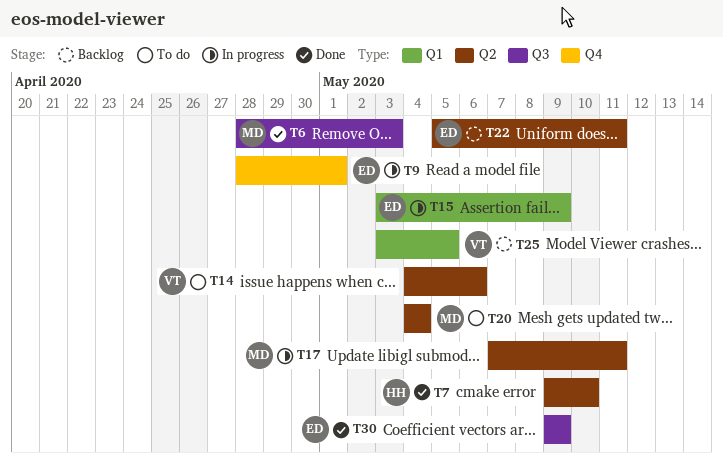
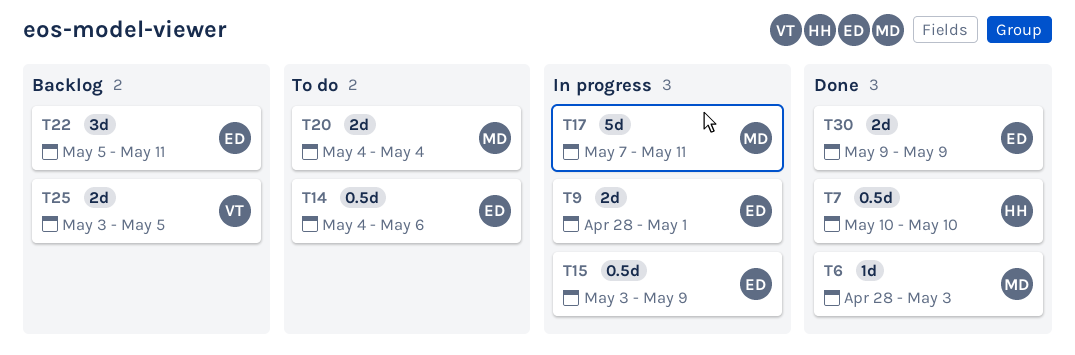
T7, start: May 9 -> May 10
T14, owner: VT -> ED

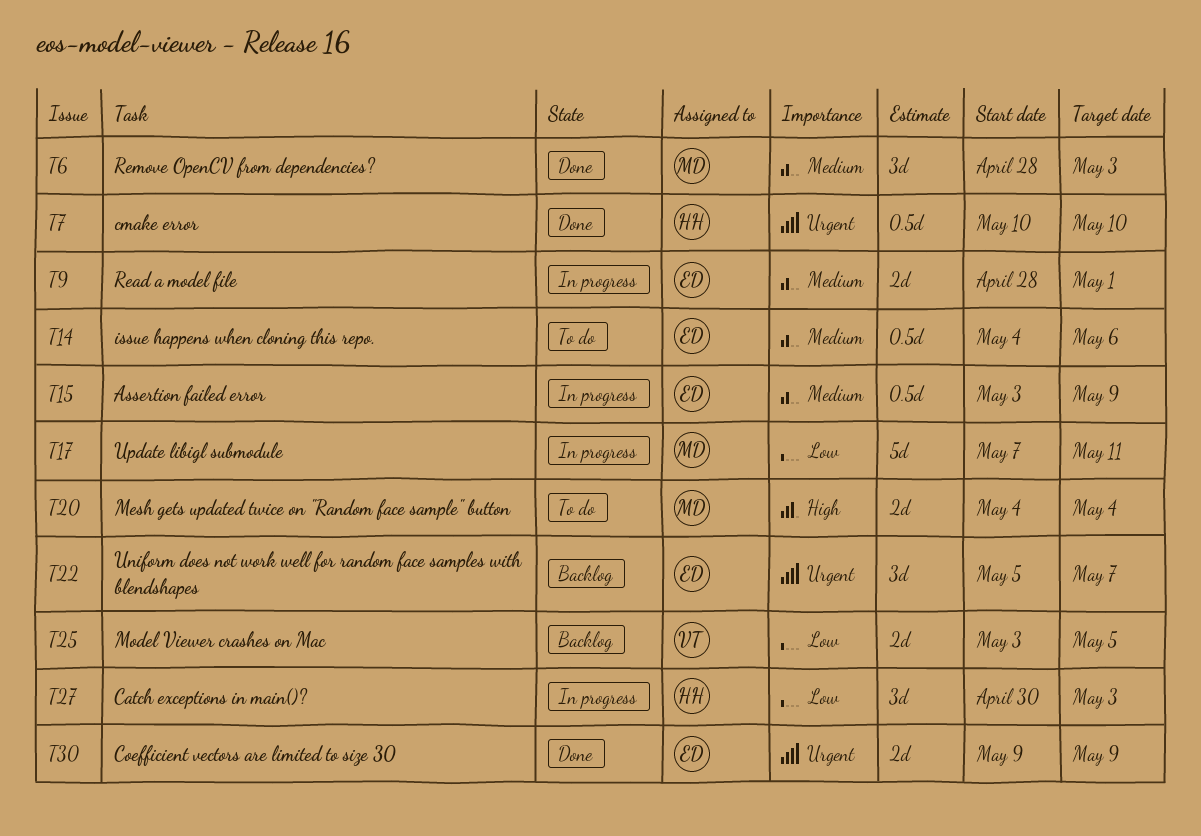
T6, estimate: 1d -> 3d
T22, due: May 11 -> May 7
T27: none -> present

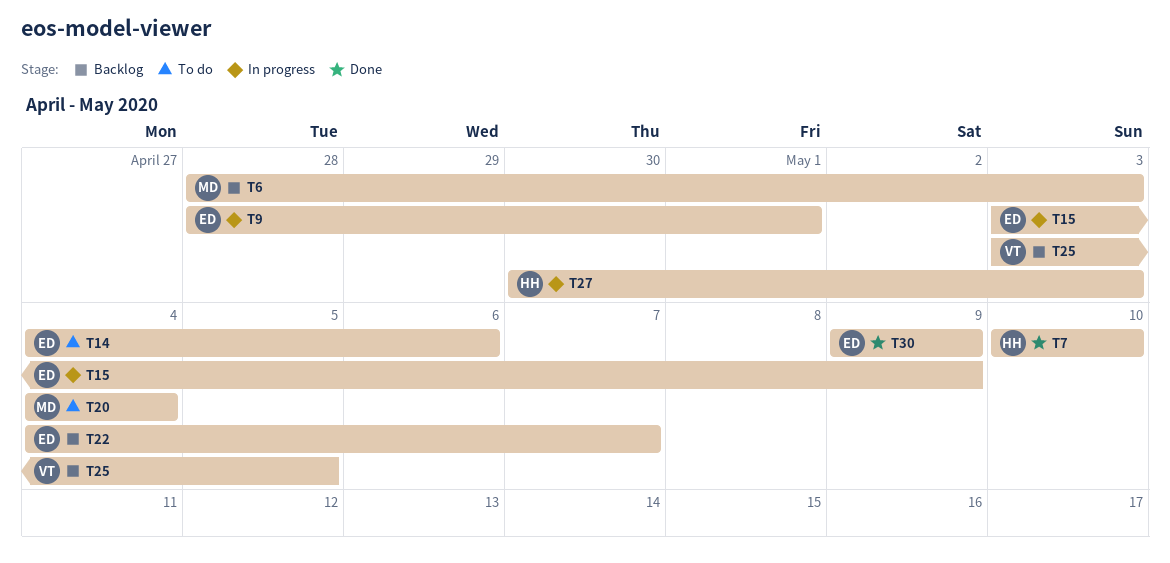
T6, status: Done -> Backlog
T17: present -> none
T22, start: May 5 -> May 4

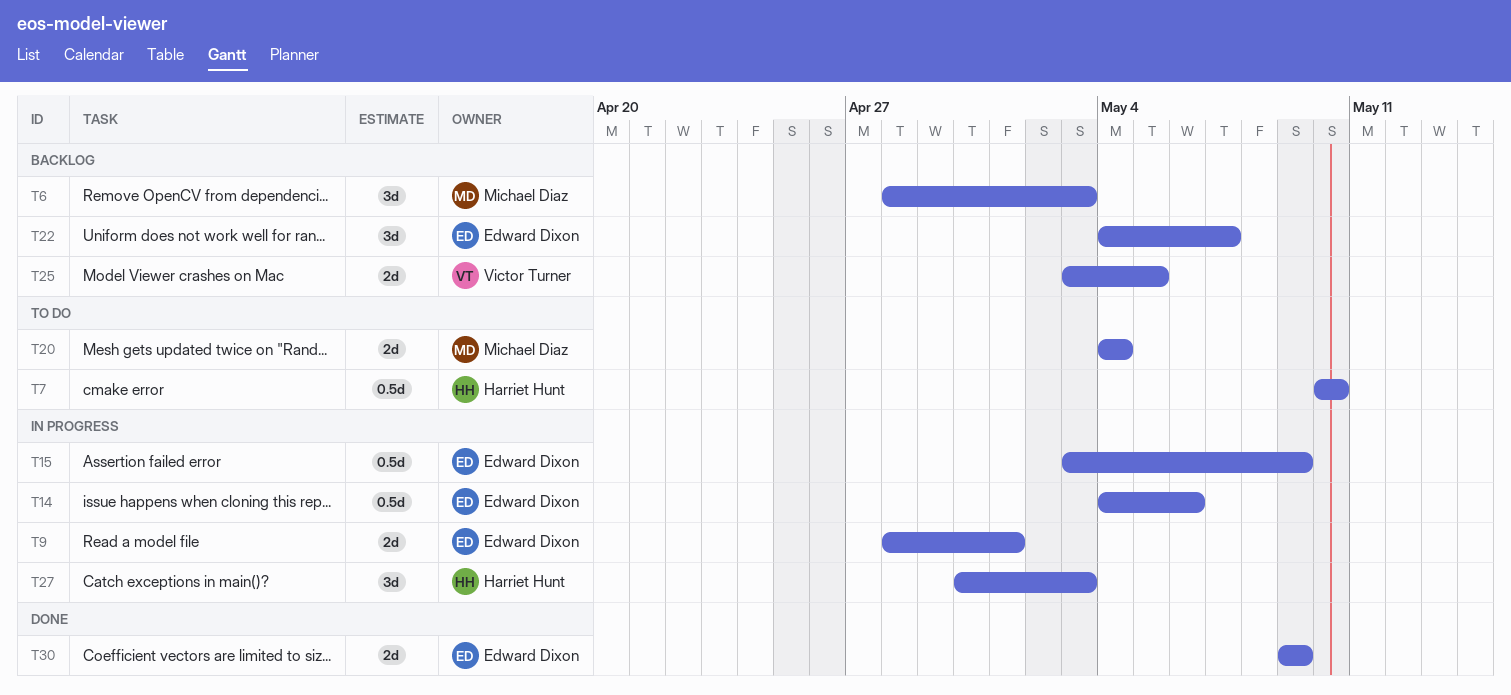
T7, status: Done -> To do
T14, status: To do -> In progress

